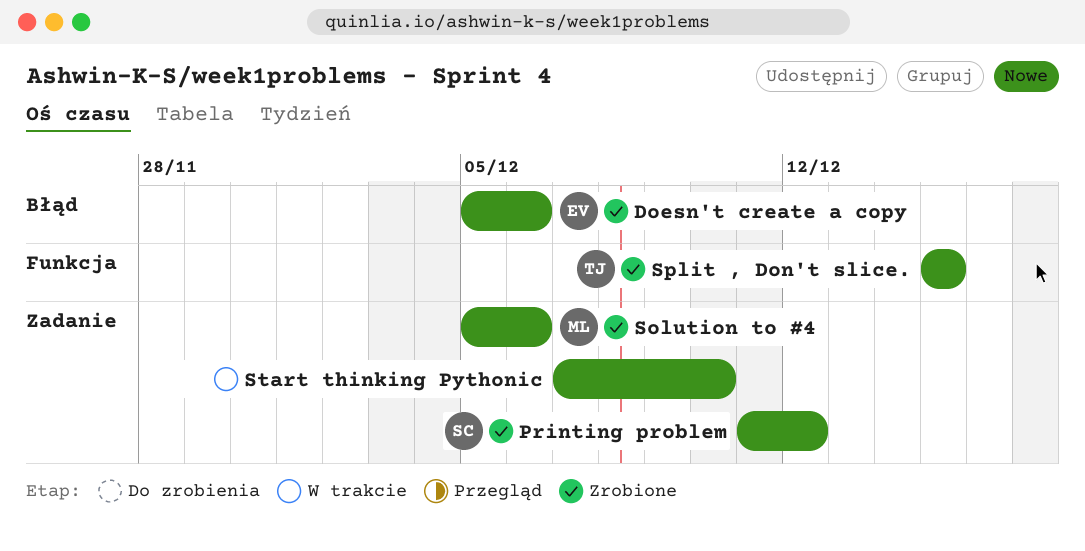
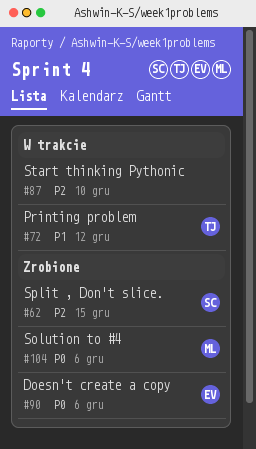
Printing problem, status: Zrobione -> W trakcie
Printing problem, owner: SC -> TJ
Split , Don't slice., owner: TJ -> SC

